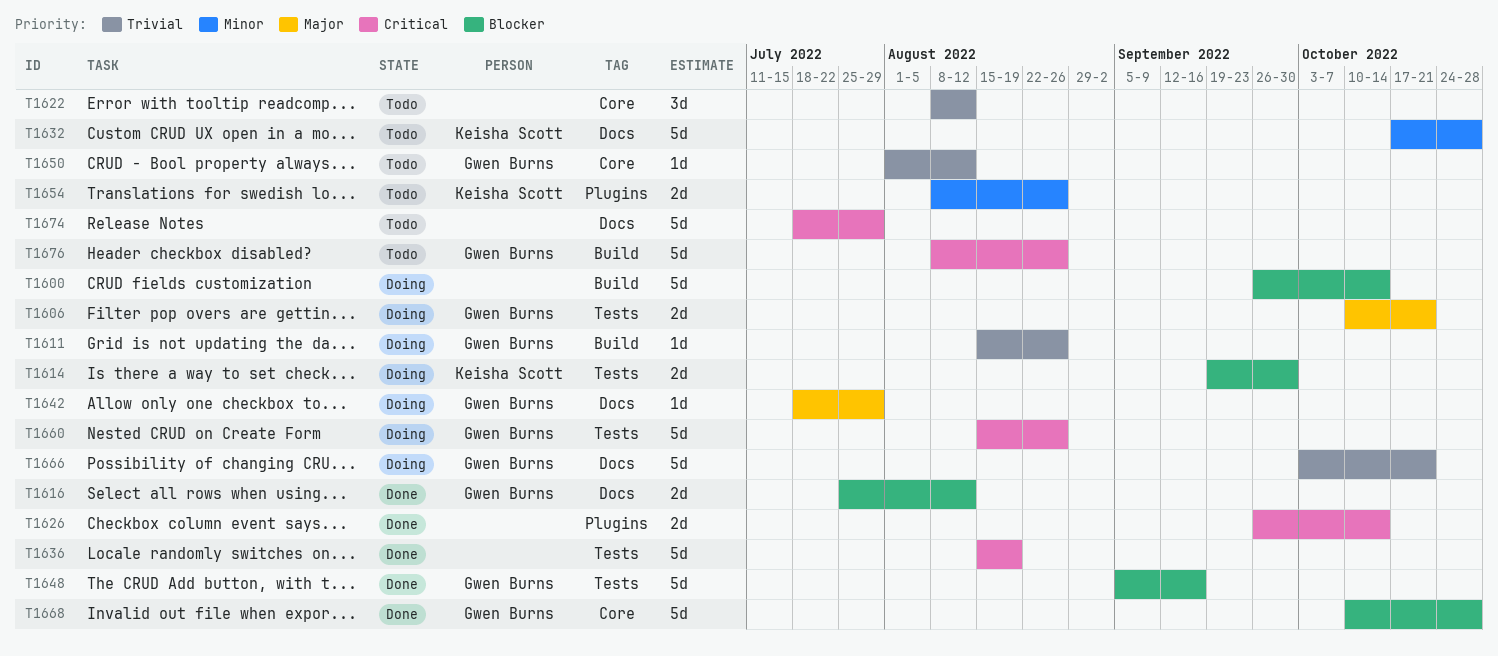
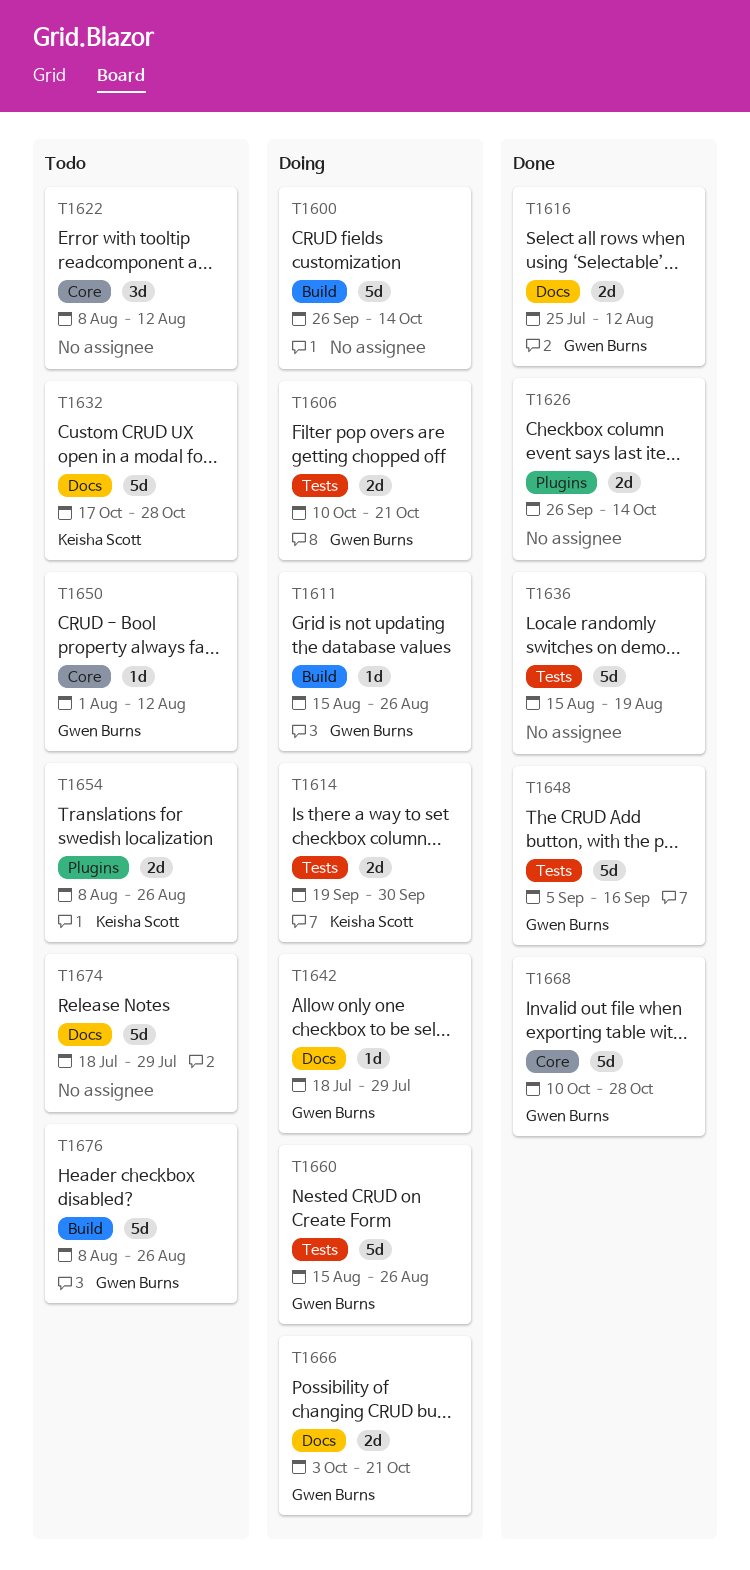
T1666, estimate: 5d -> 2d

